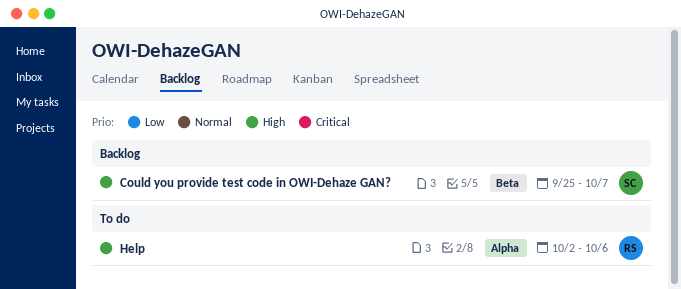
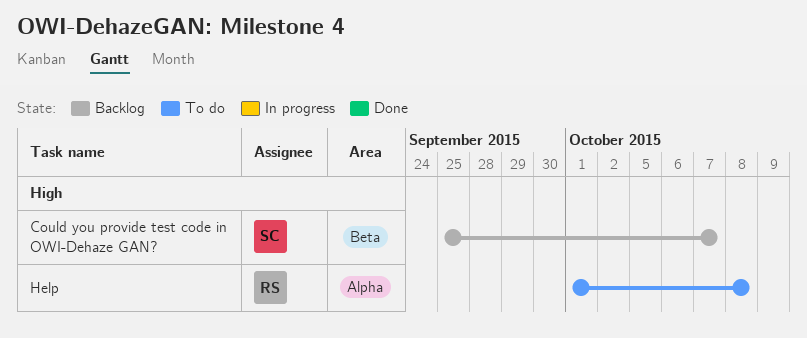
Help, start: Oct 2 -> Oct 1
Help, due: Oct 6 -> Oct 8

